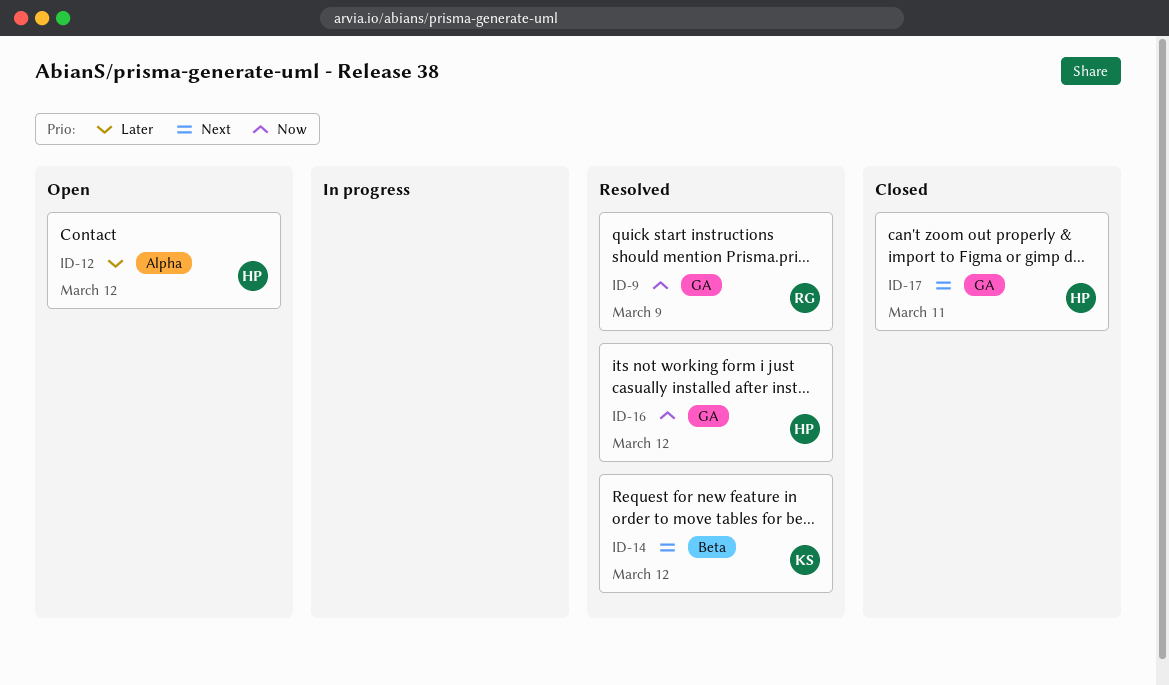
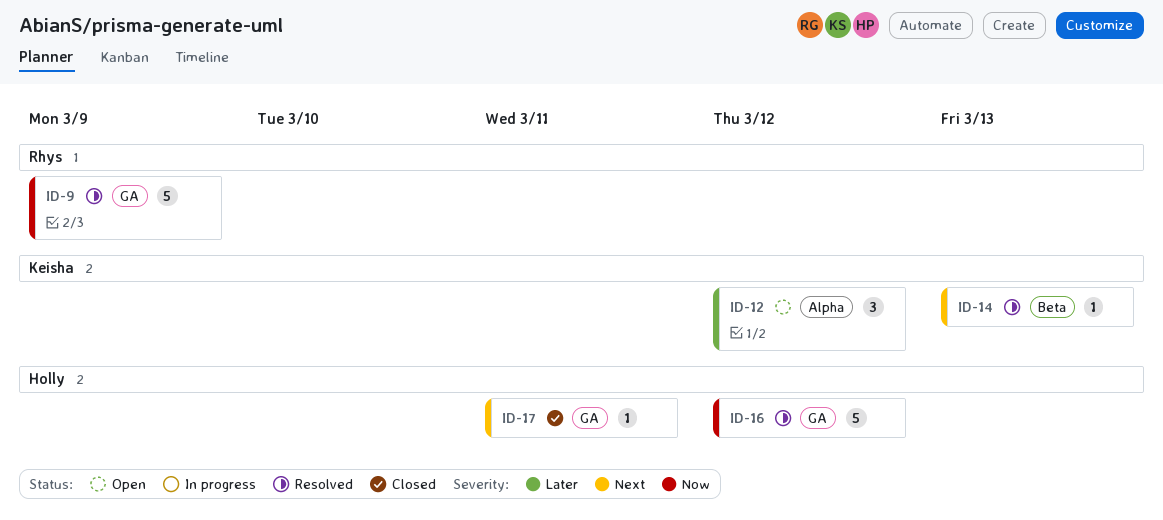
ID-12, owner: Holly -> Keisha
ID-14, due: Mar 12 -> Mar 13

